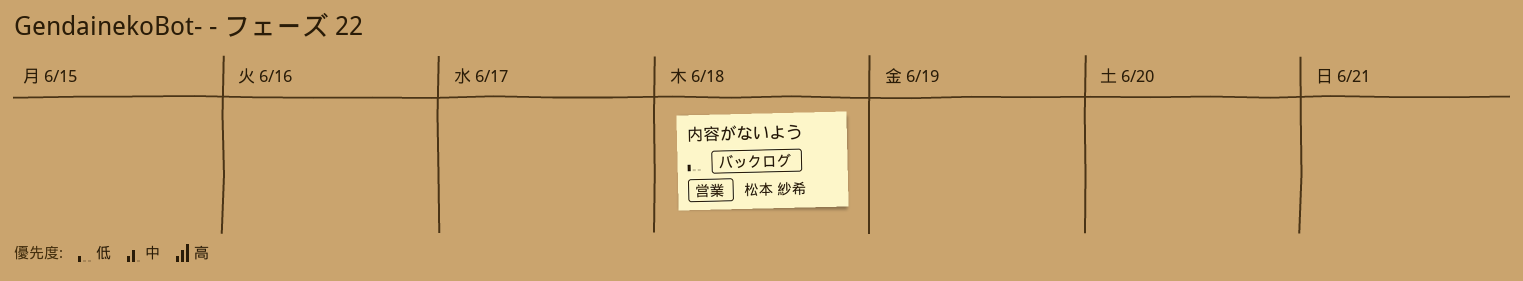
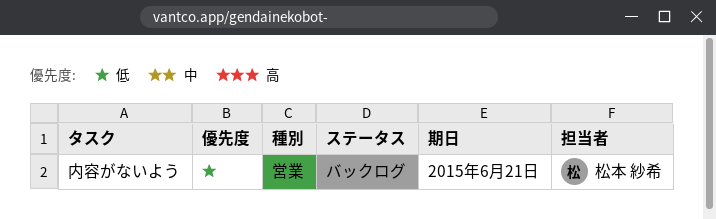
内容がないよう, due: Jun 18 -> Jun 21

